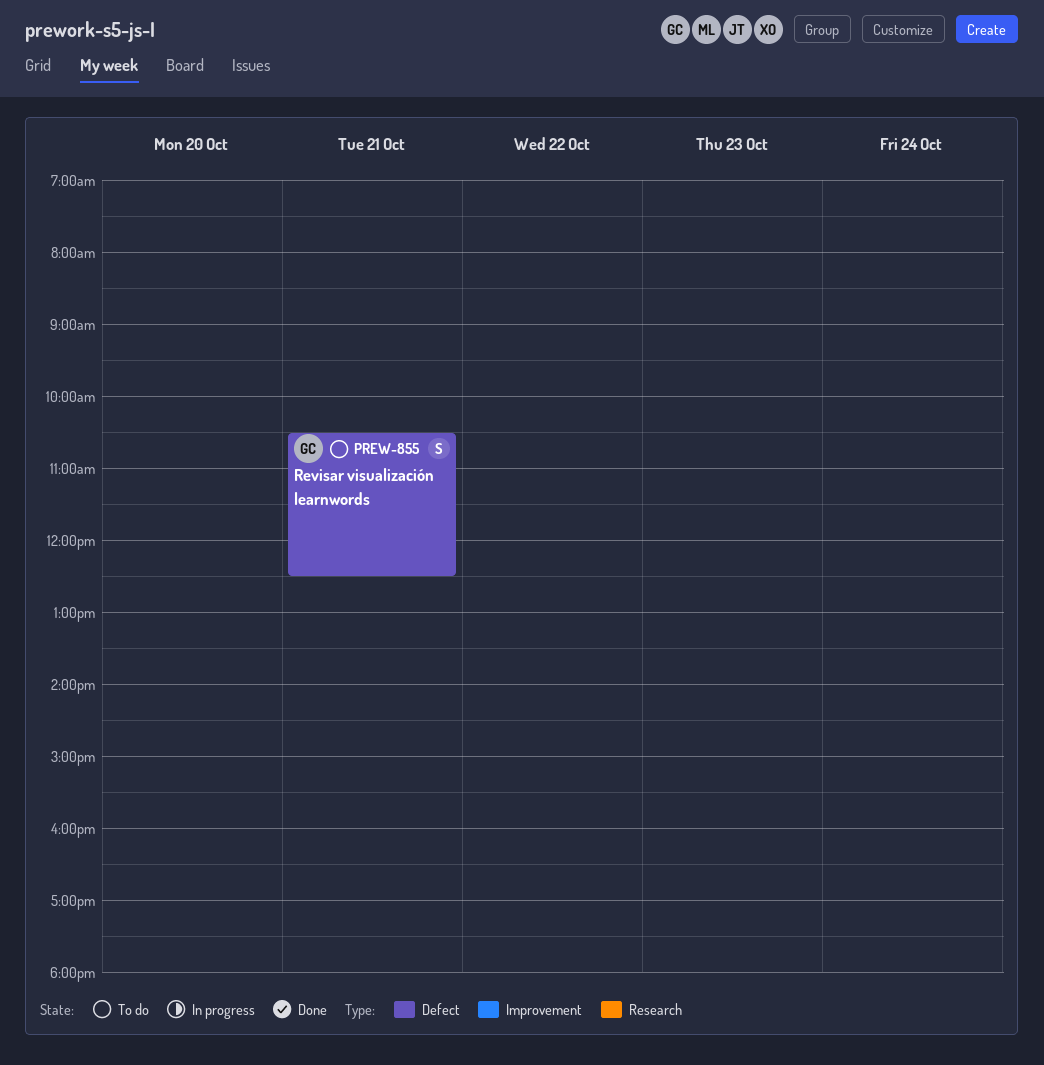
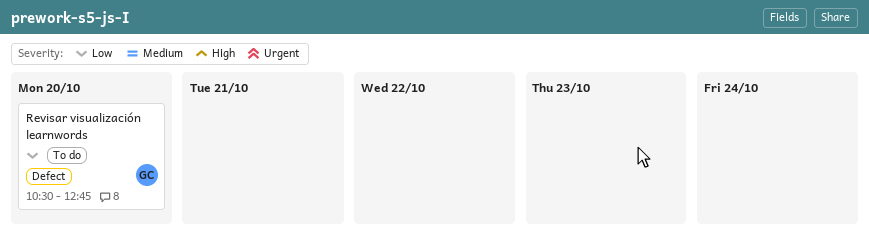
Revisar visualización learnwords, day: Oct 21 -> Oct 20
Revisar visualización learnwords, ends: 12:30 -> 12:45

